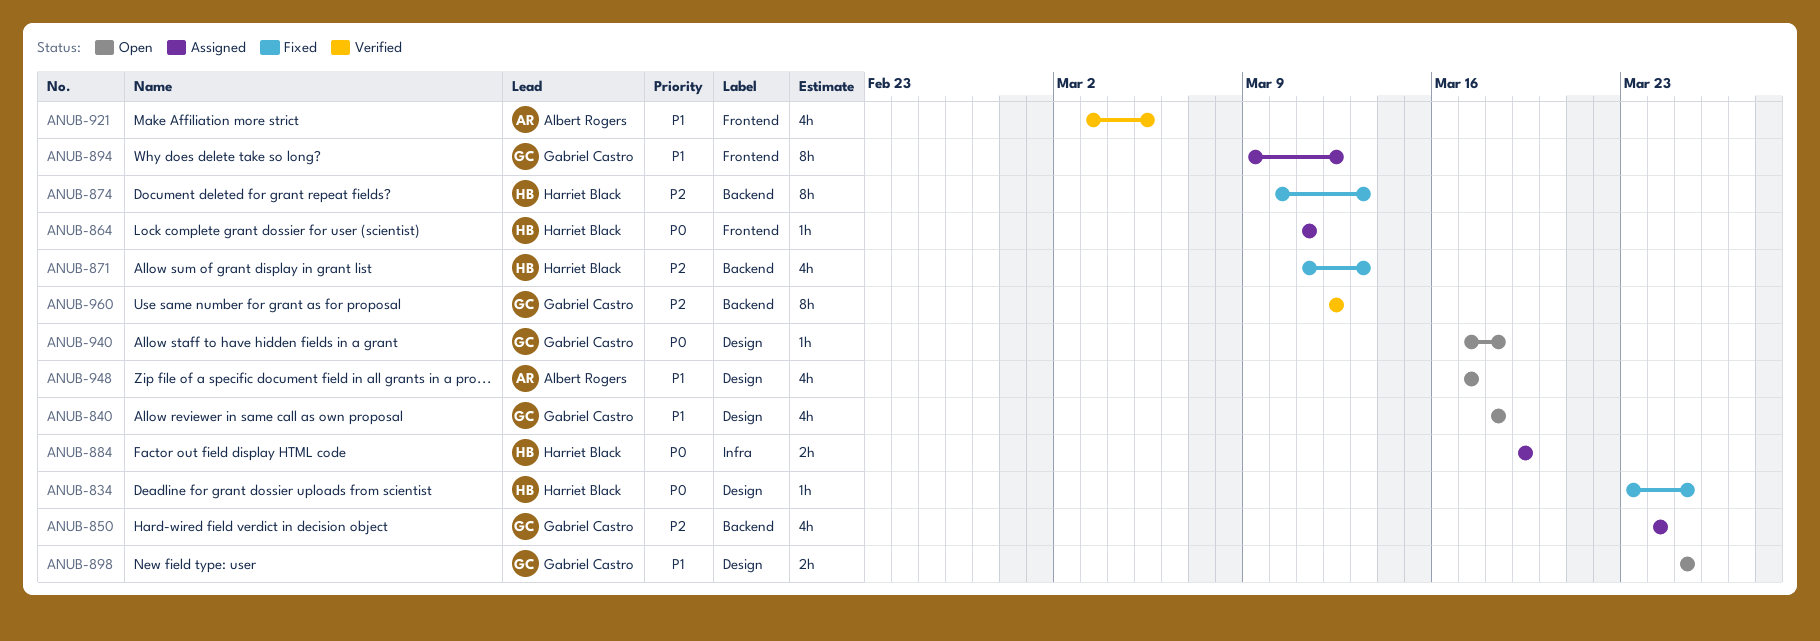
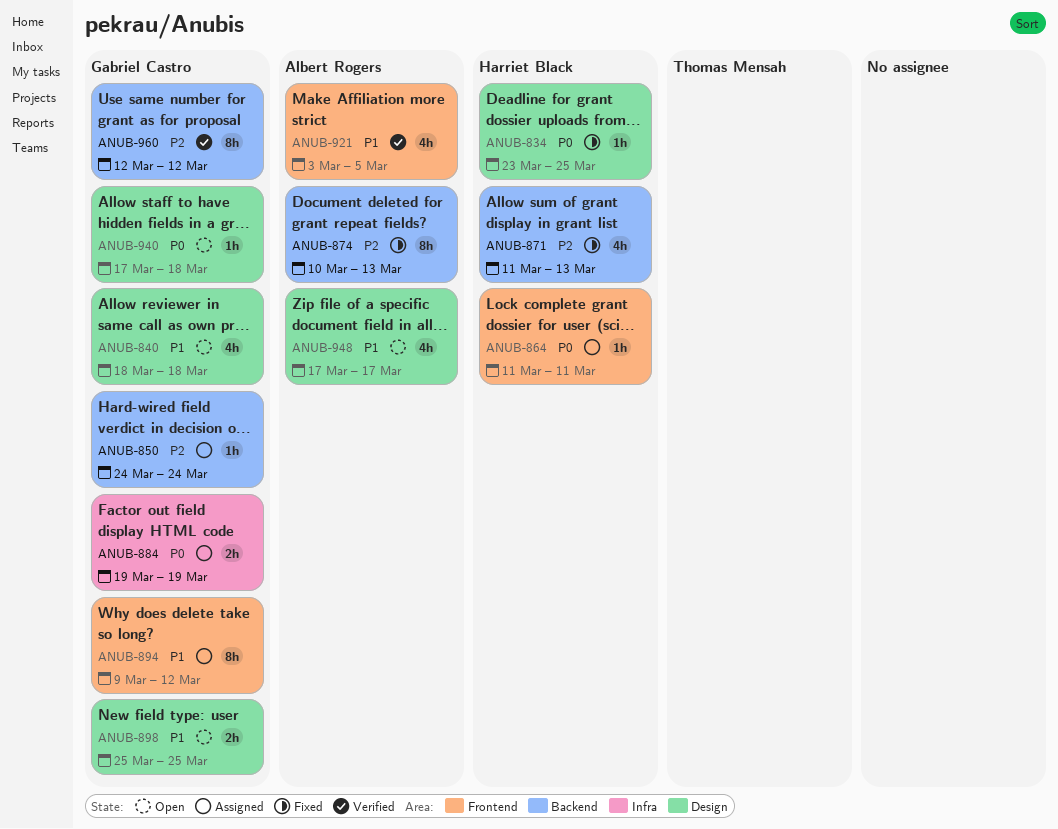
ANUB-850, estimate: 4h -> 1h
ANUB-874, owner: Harriet Black -> Albert Rogers
ANUB-884, owner: Harriet Black -> Gabriel Castro

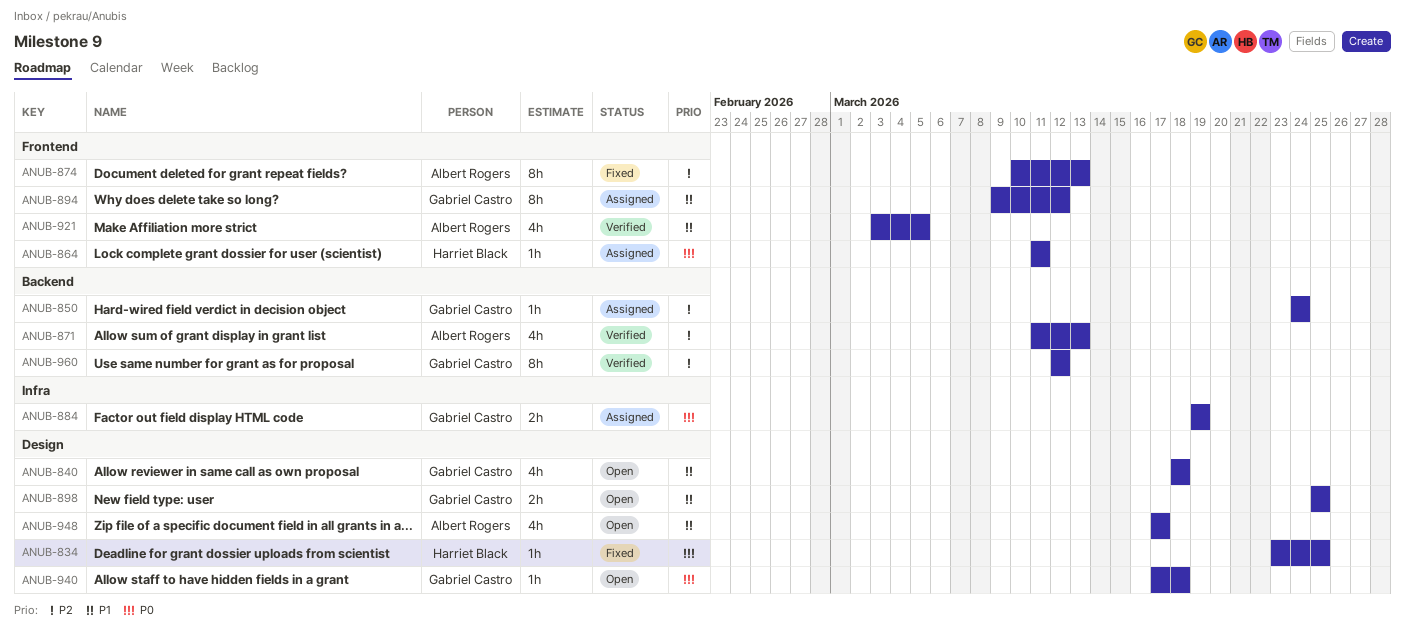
ANUB-871, status: Fixed -> Verified
ANUB-871, owner: Harriet Black -> Albert Rogers
ANUB-874, label: Backend -> Frontend

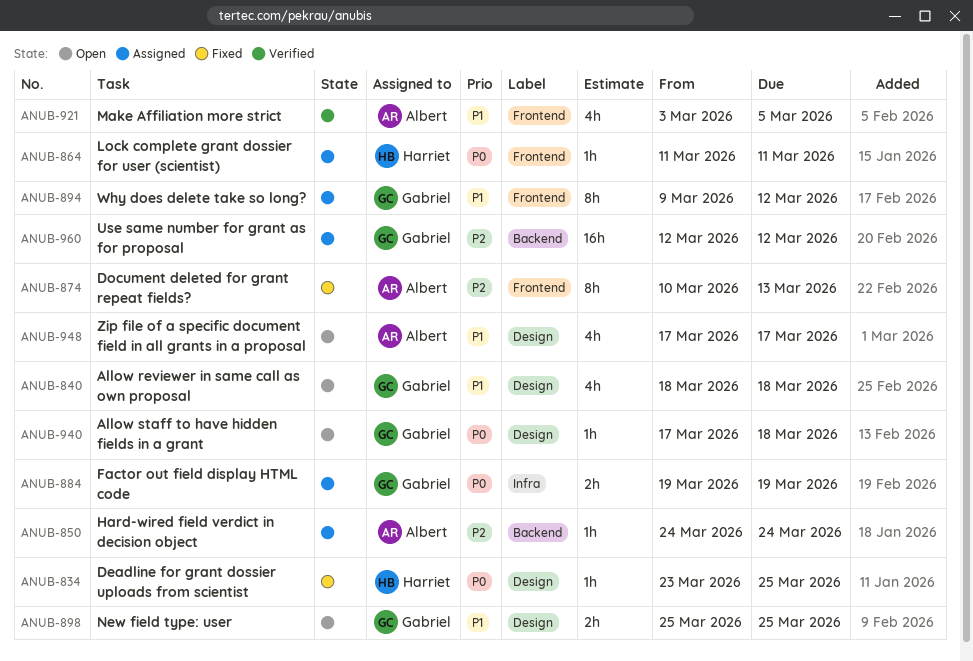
ANUB-850, owner: Gabriel Castro -> Albert Rogers
ANUB-871: present -> none
ANUB-960, status: Verified -> Assigned
ANUB-960, estimate: 8h -> 16h

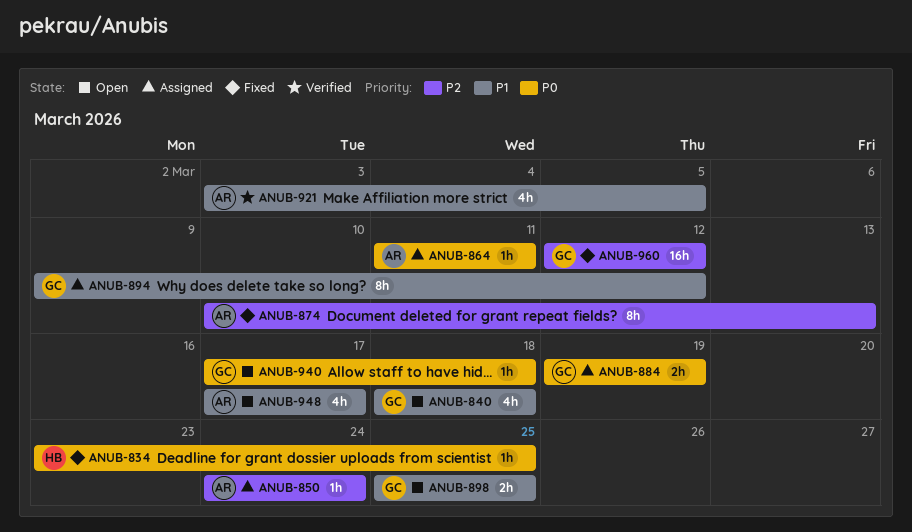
ANUB-864, owner: Harriet -> Albert
ANUB-960, status: Assigned -> Fixed

